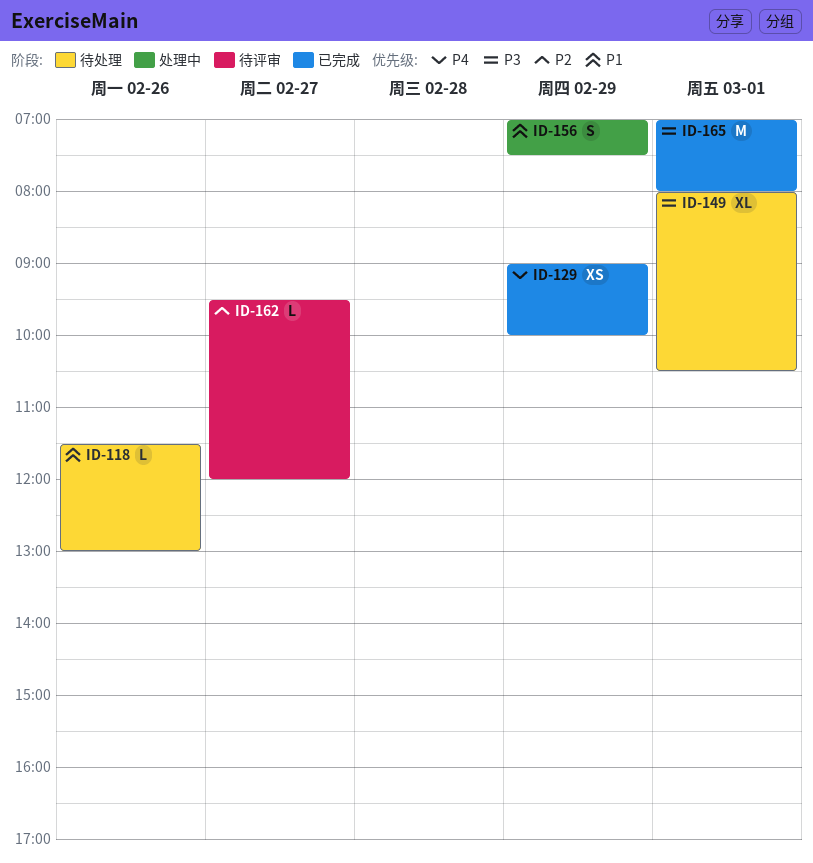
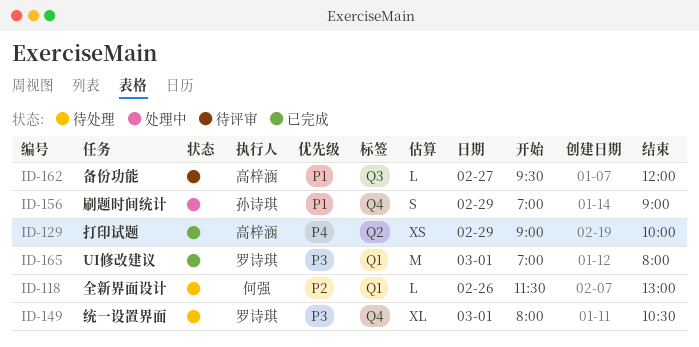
ID-118, priority: P1 -> P2
ID-156, ends: 07:30 -> 09:00
ID-162, priority: P2 -> P1

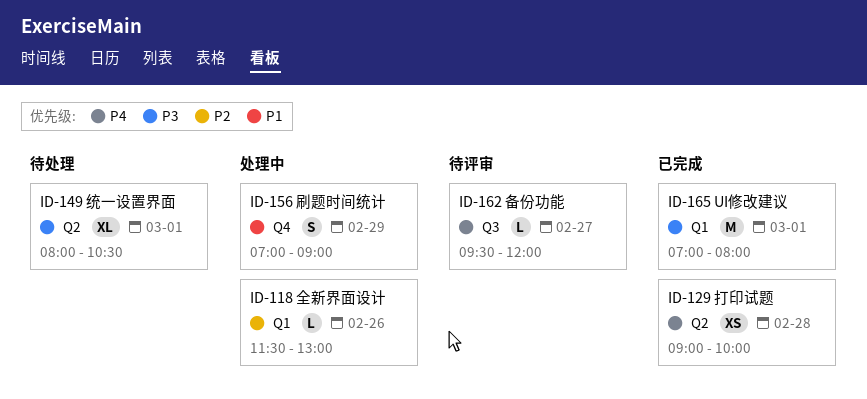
ID-118, status: 待处理 -> 处理中
ID-129, day: Feb 29 -> Feb 28
ID-149, label: Q4 -> Q2
ID-162, priority: P1 -> P4

